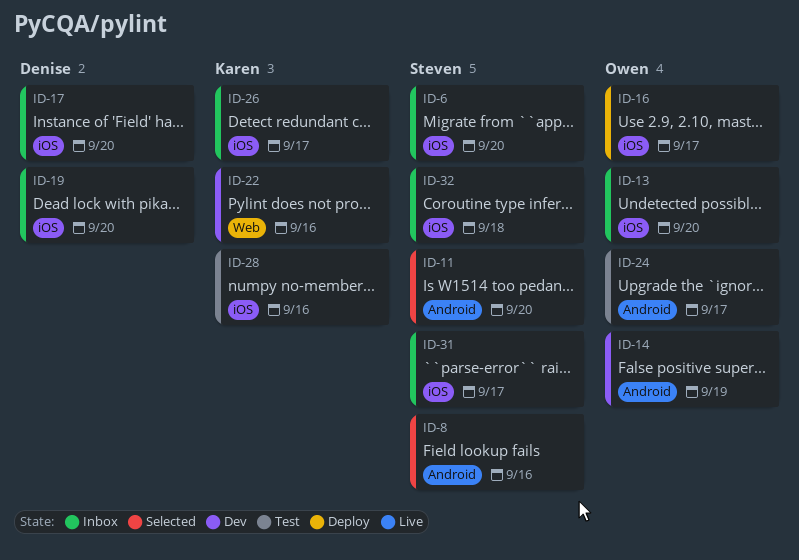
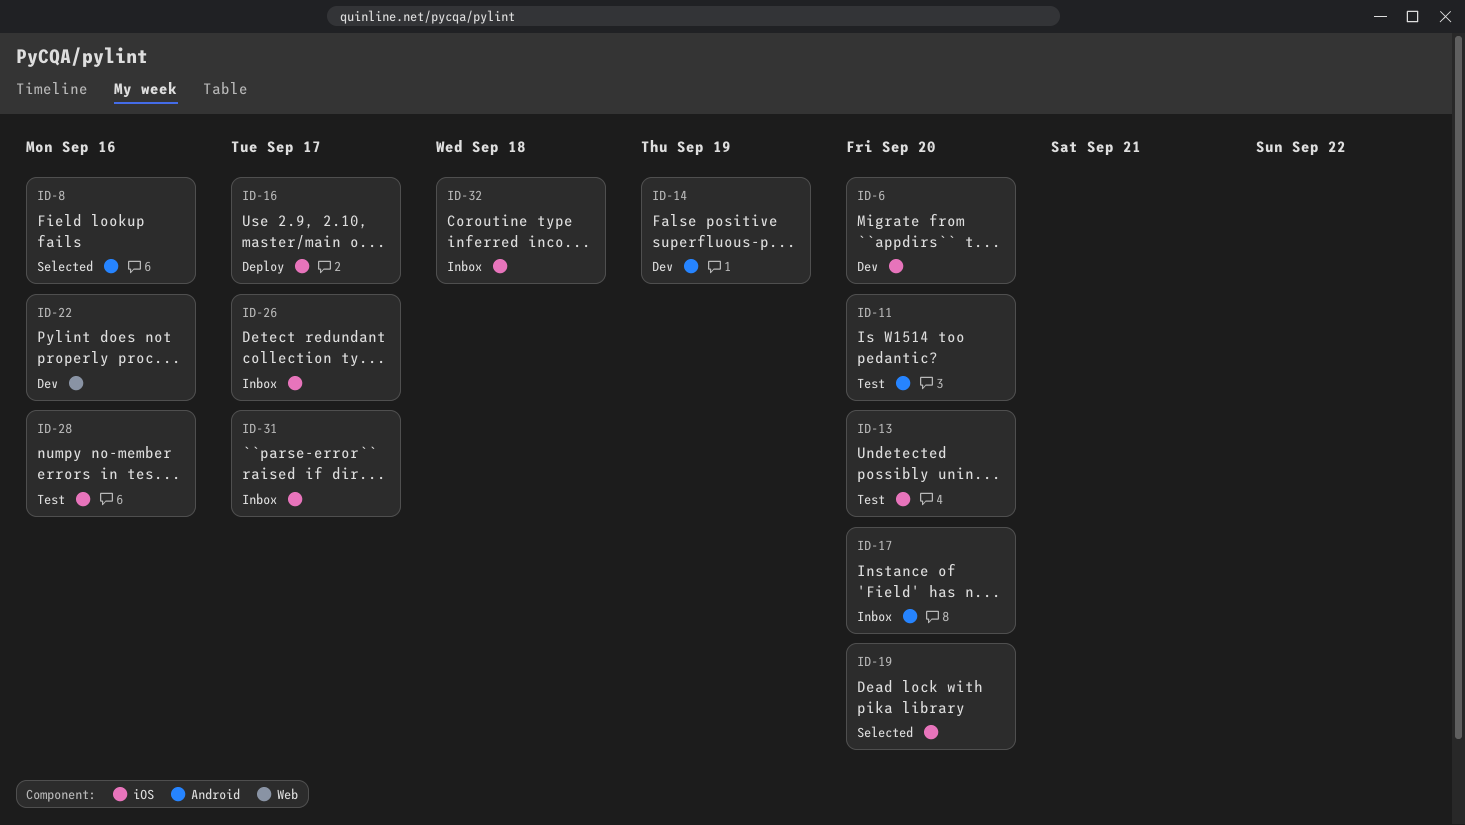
ID-6, status: Inbox -> Dev
ID-11, status: Selected -> Test
ID-13, status: Inbox -> Test
ID-17, label: iOS -> Android
ID-19, status: Inbox -> Selected
ID-24: present -> none

